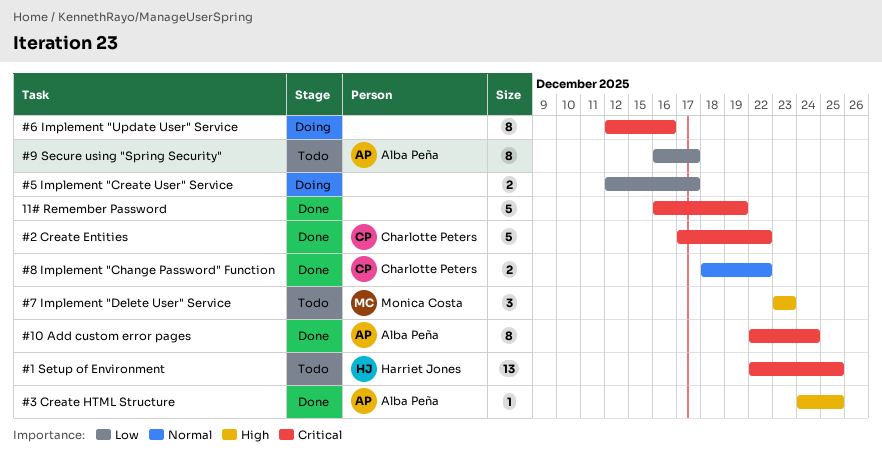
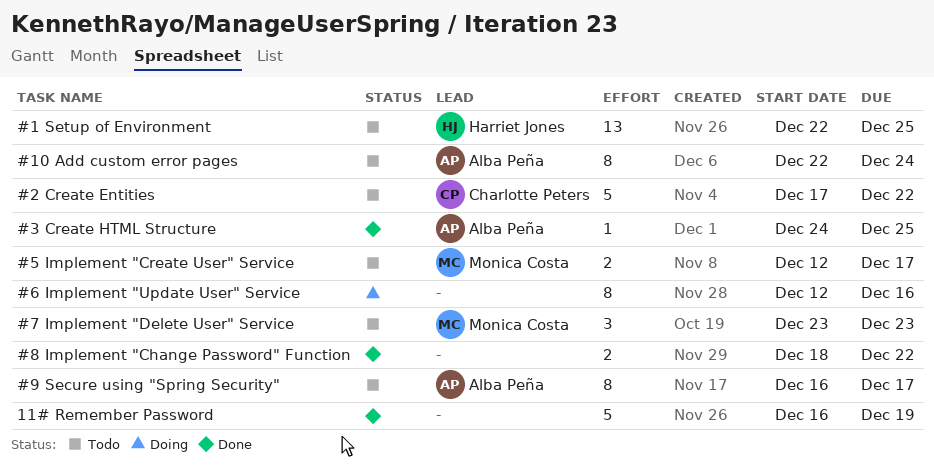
#10 Add custom error pages, status: Done -> Todo
#2 Create Entities, status: Done -> Todo
#5 Implement "Create User" Service, status: Doing -> Todo
#5 Implement "Create User" Service, owner: none -> Monica Costa
#8 Implement "Change Password" Function, owner: Charlotte Peters -> none

